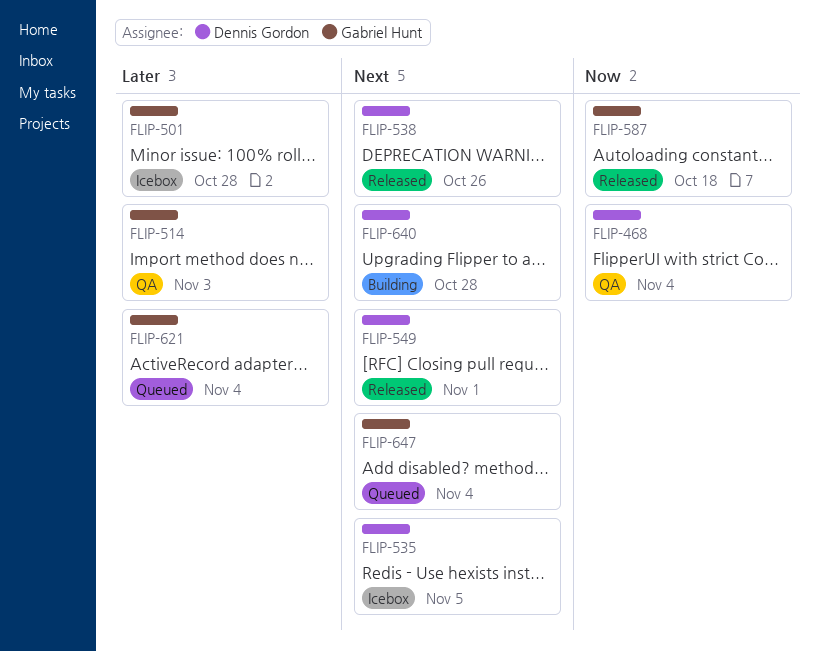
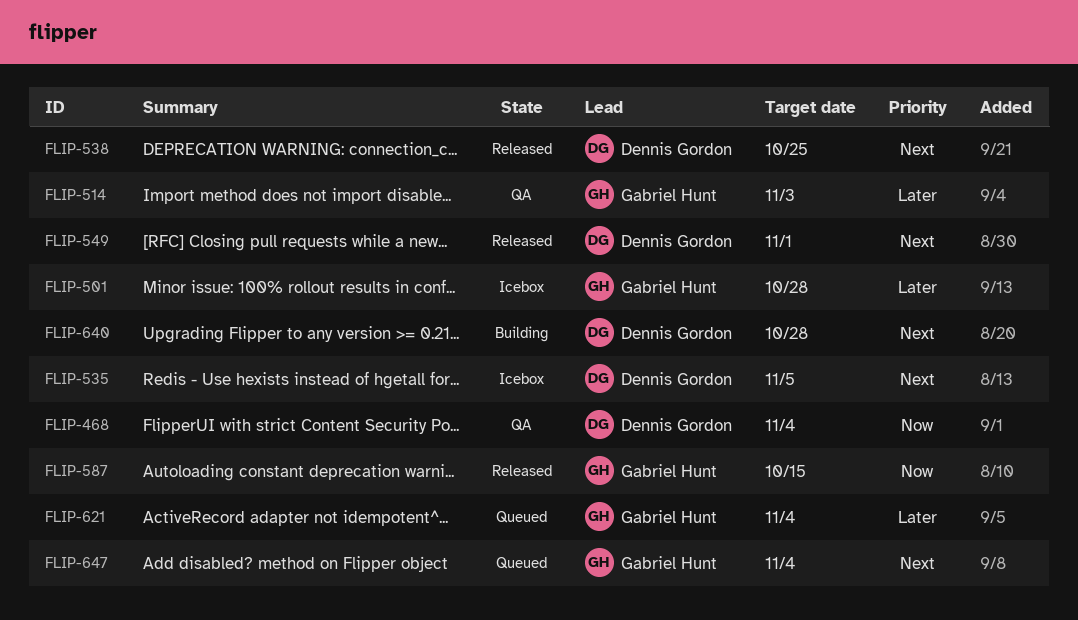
FLIP-538, due: Oct 26 -> Oct 25
FLIP-587, due: Oct 18 -> Oct 15

